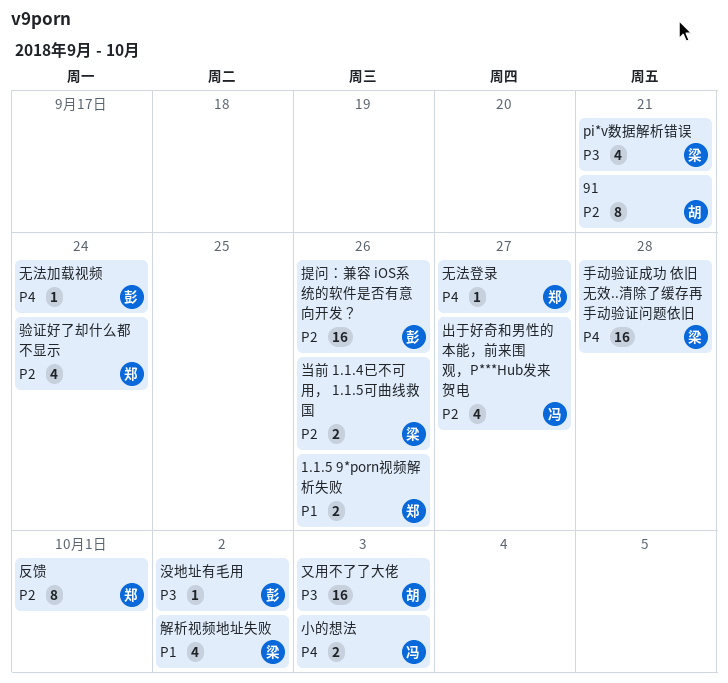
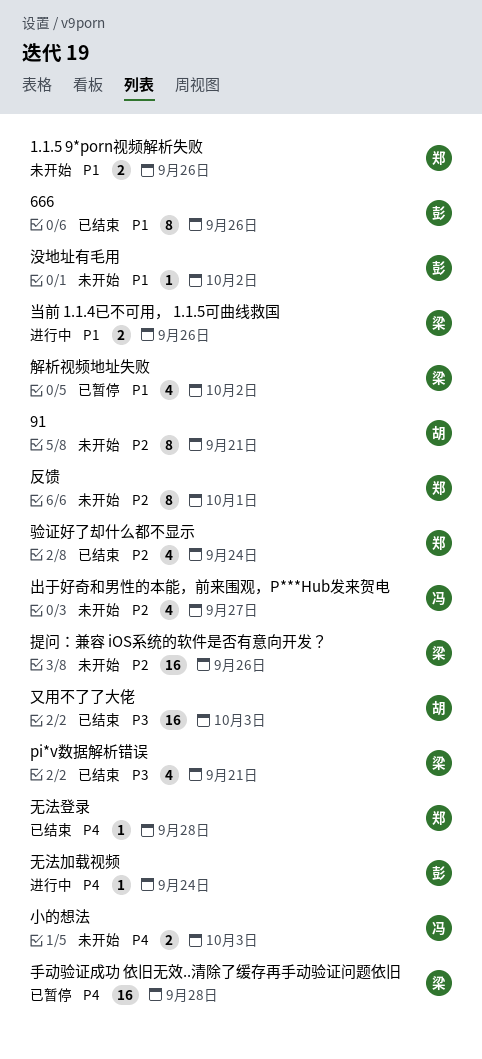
666: none -> present
当前 1.1.4已不可用， 1.1.5可曲线救国, priority: P2 -> P1
提问：兼容 iOS系统的软件是否有意向开发？, owner: 彭 -> 梁
无法登录, due: Sep 27 -> Sep 28
没地址有毛用, priority: P3 -> P1

